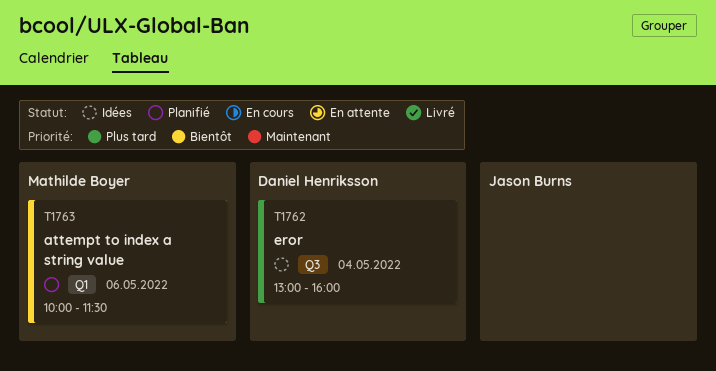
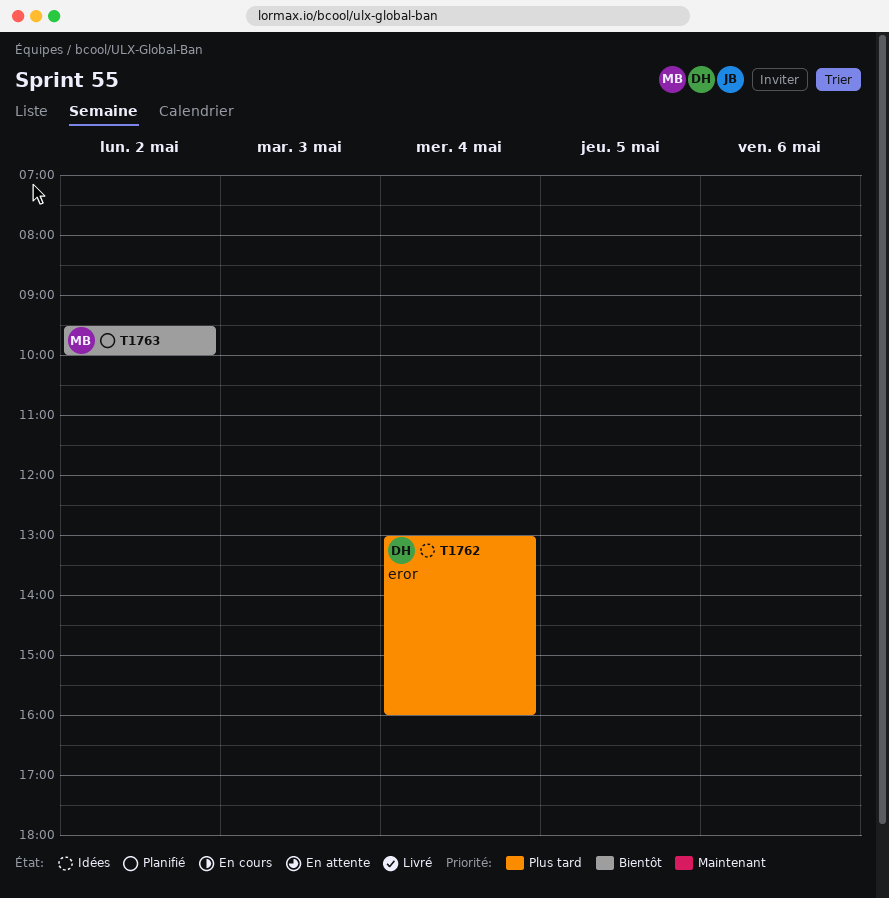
T1763, day: May 6 -> May 2
T1763, begins: 10:00 -> 09:30
T1763, ends: 11:30 -> 10:00

